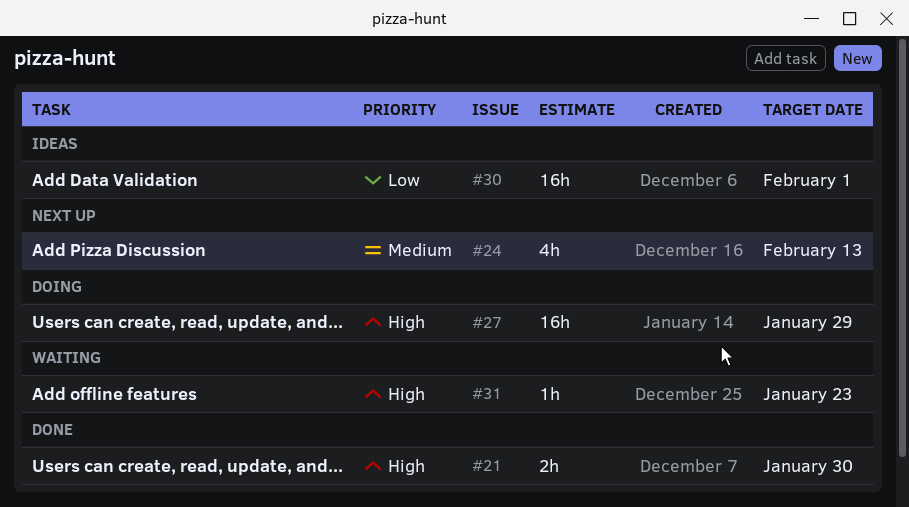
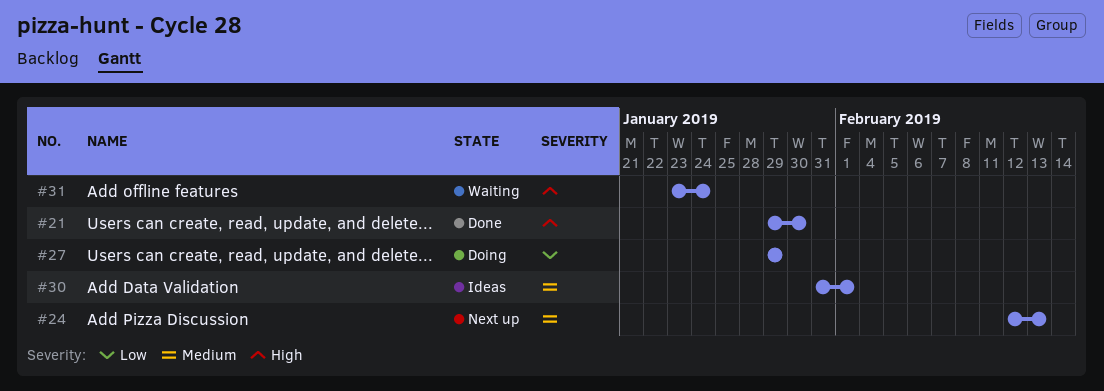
#27, priority: High -> Low
#30, priority: Low -> Medium
#31, due: Jan 23 -> Jan 24

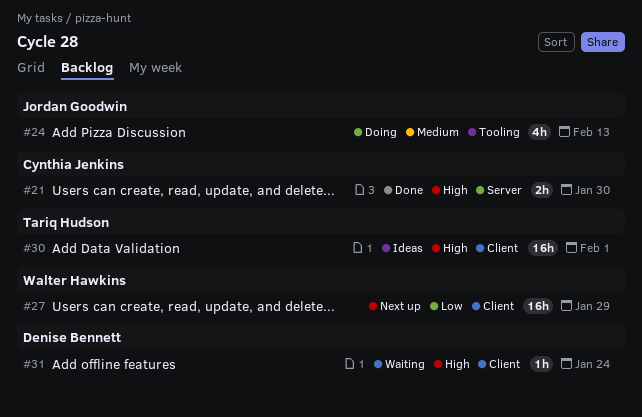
#24, status: Next up -> Doing
#27, status: Doing -> Next up
#30, priority: Medium -> High

